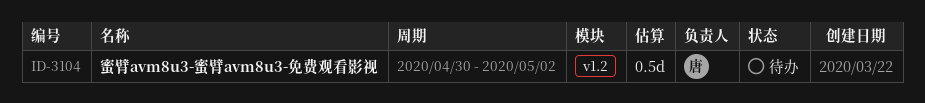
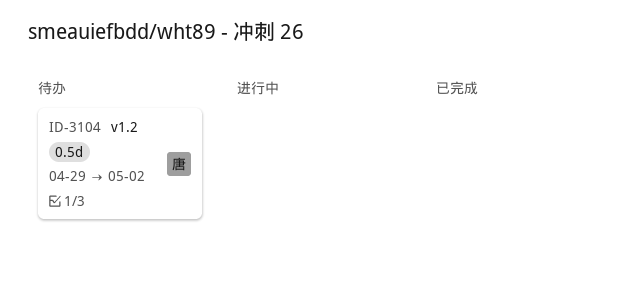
ID-3104, start: Apr 30 -> Apr 29

